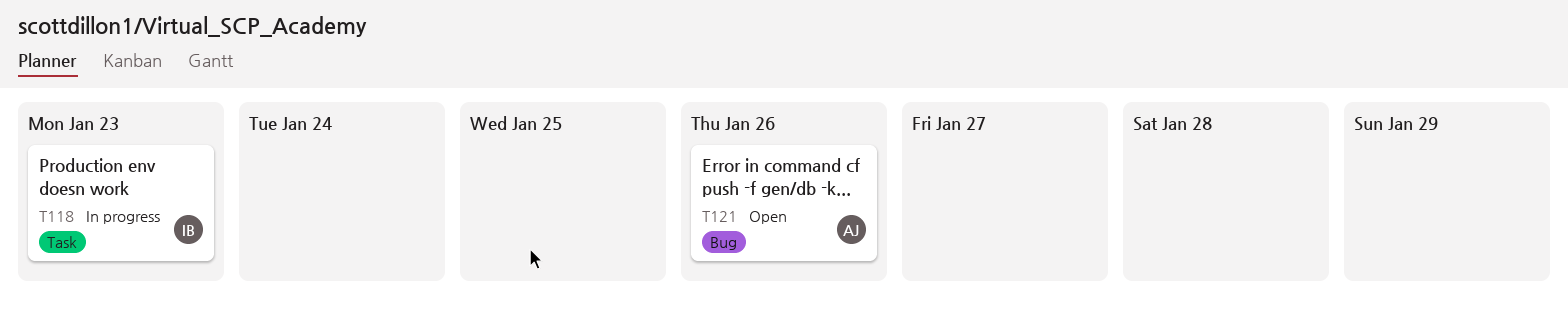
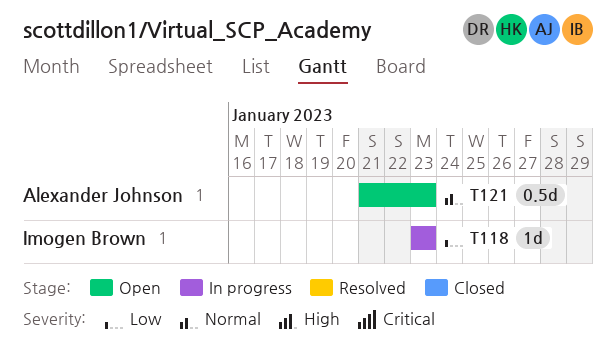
T121, due: Jan 26 -> Jan 23

